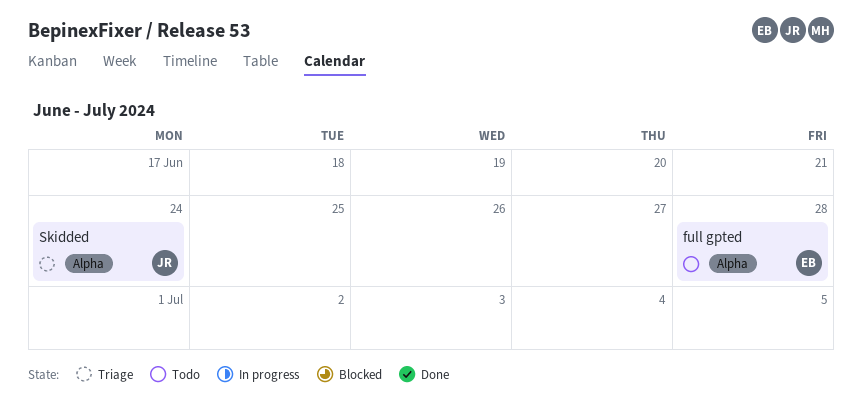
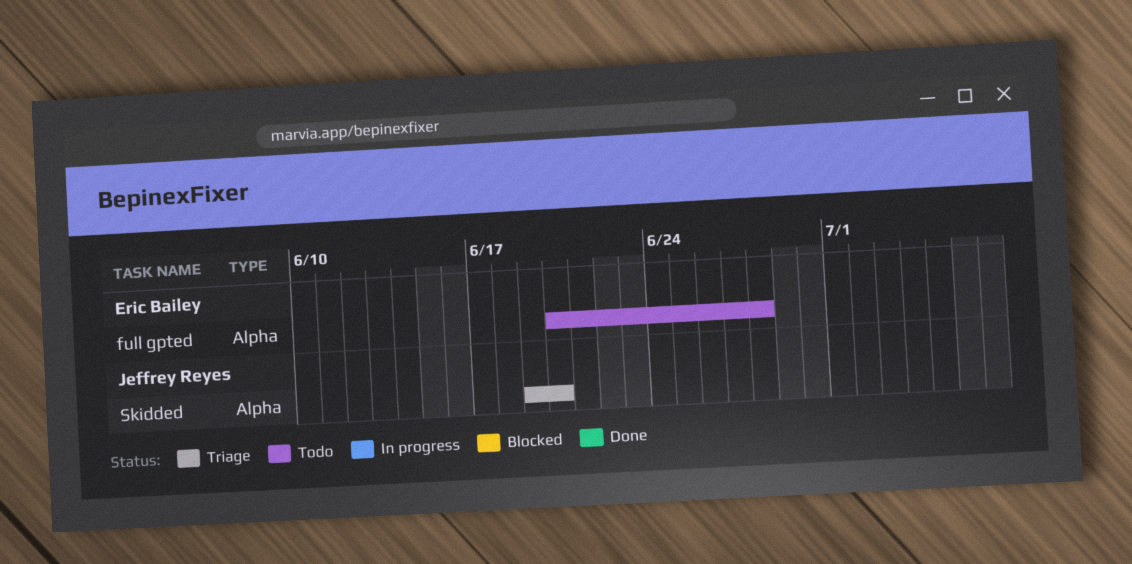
Skidded, due: Jun 24 -> Jun 20

